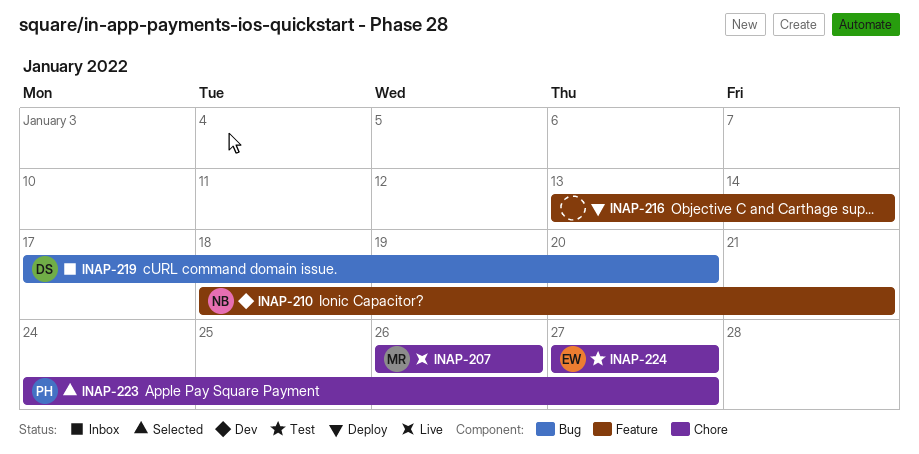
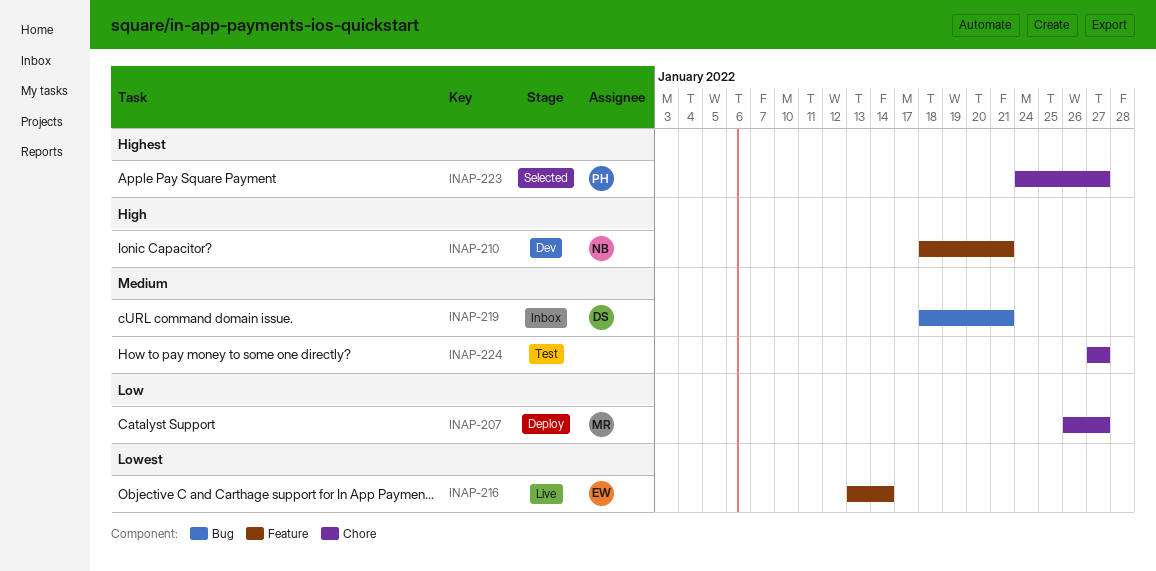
INAP-207, status: Live -> Deploy
INAP-207, due: Jan 26 -> Jan 27
INAP-216, status: Deploy -> Live
INAP-216, owner: none -> EW
INAP-219, start: Jan 17 -> Jan 18
INAP-219, due: Jan 20 -> Jan 21
INAP-224, owner: EW -> none

